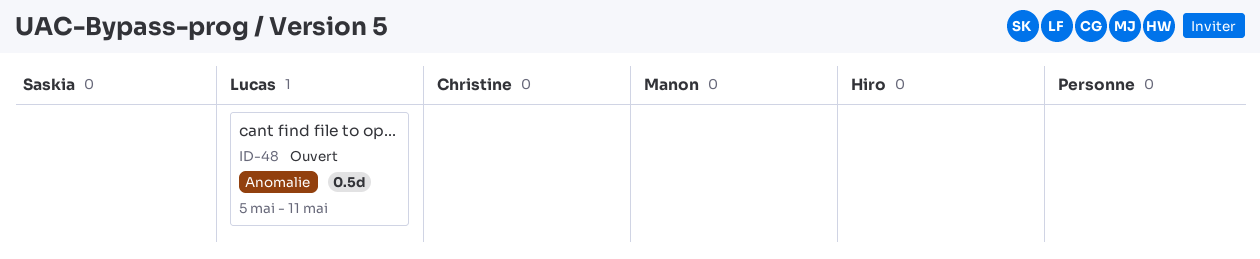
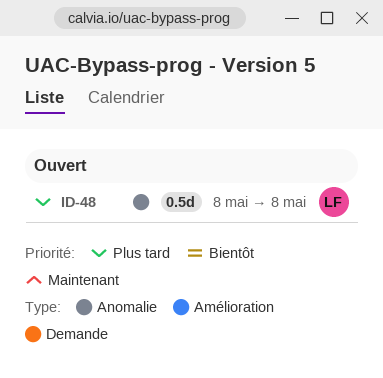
ID-48, start: May 5 -> May 8
ID-48, due: May 11 -> May 8

